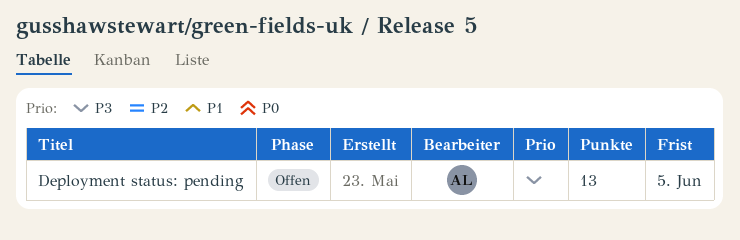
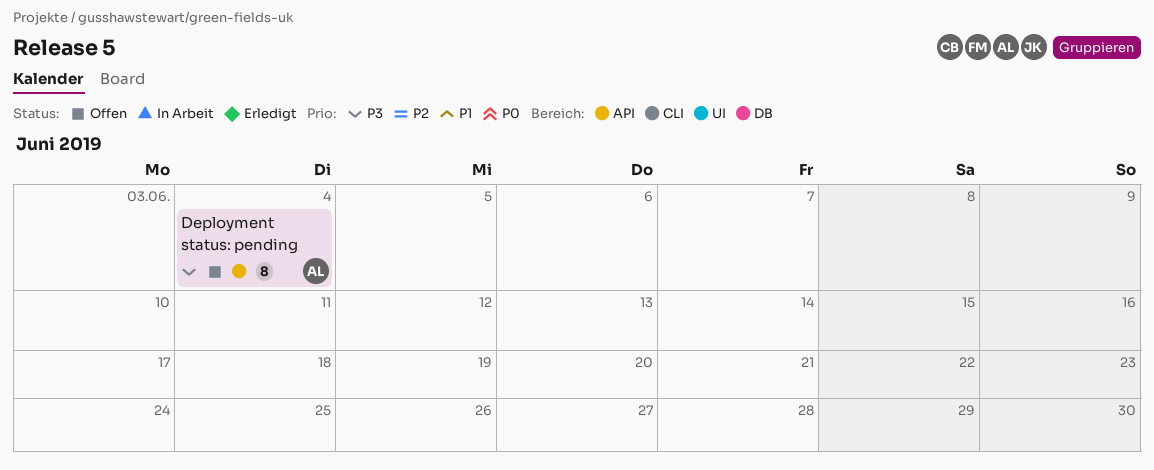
Deployment status: pending, estimate: 13 -> 8
Deployment status: pending, due: Jun 5 -> Jun 4

